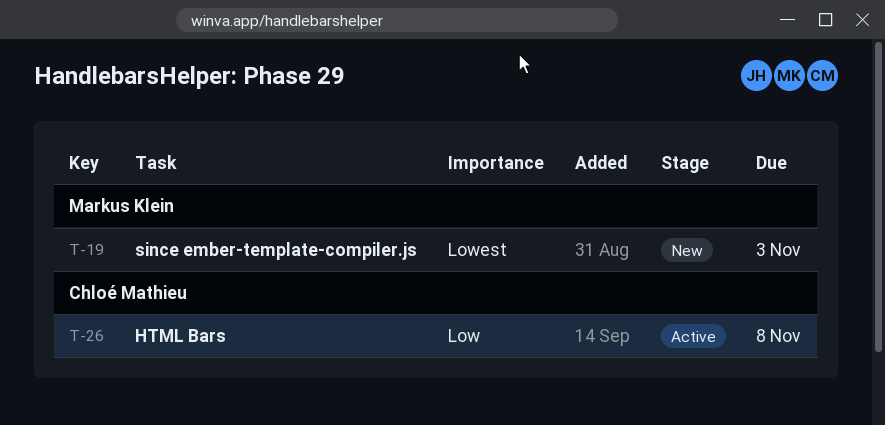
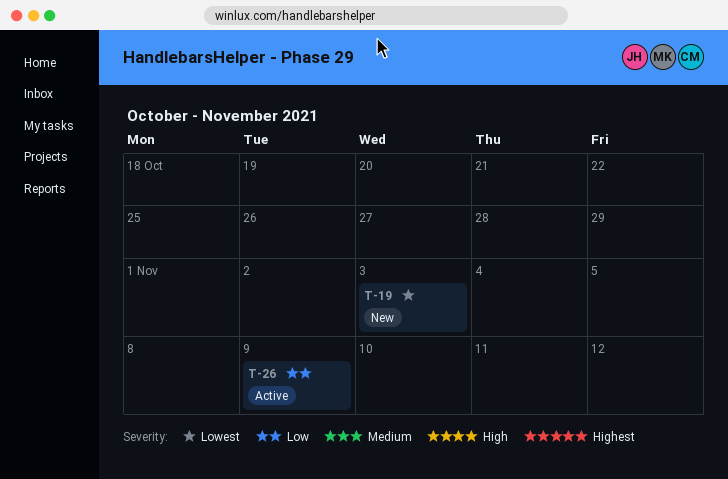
T-26, due: Nov 8 -> Nov 9

